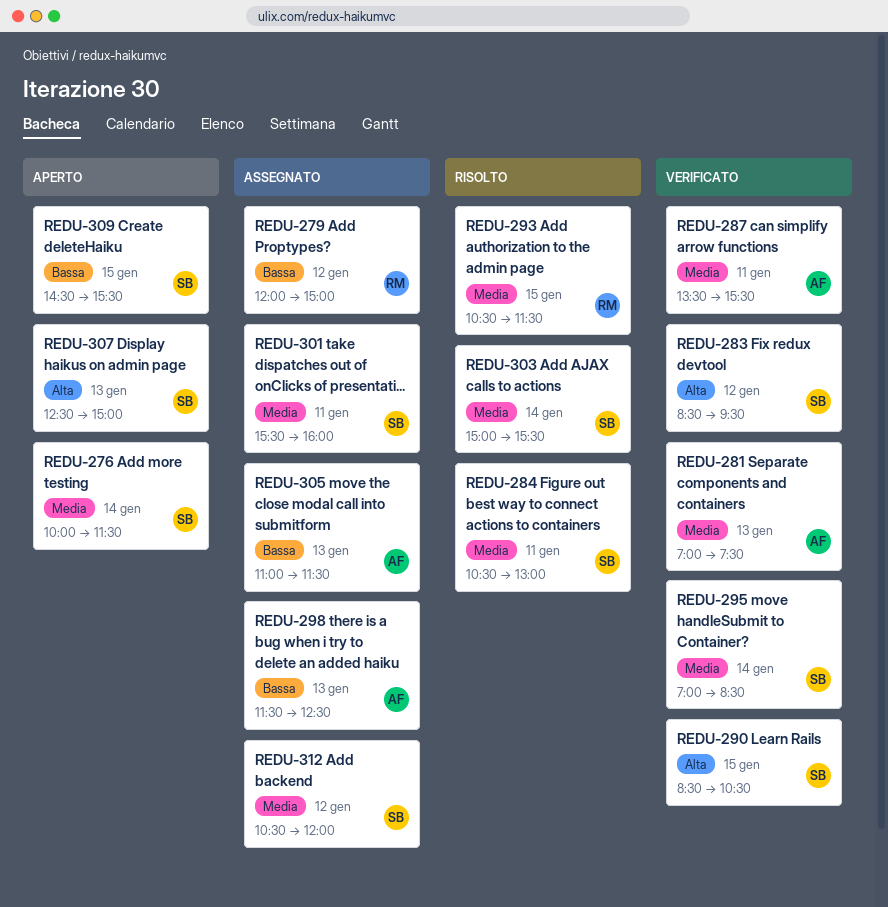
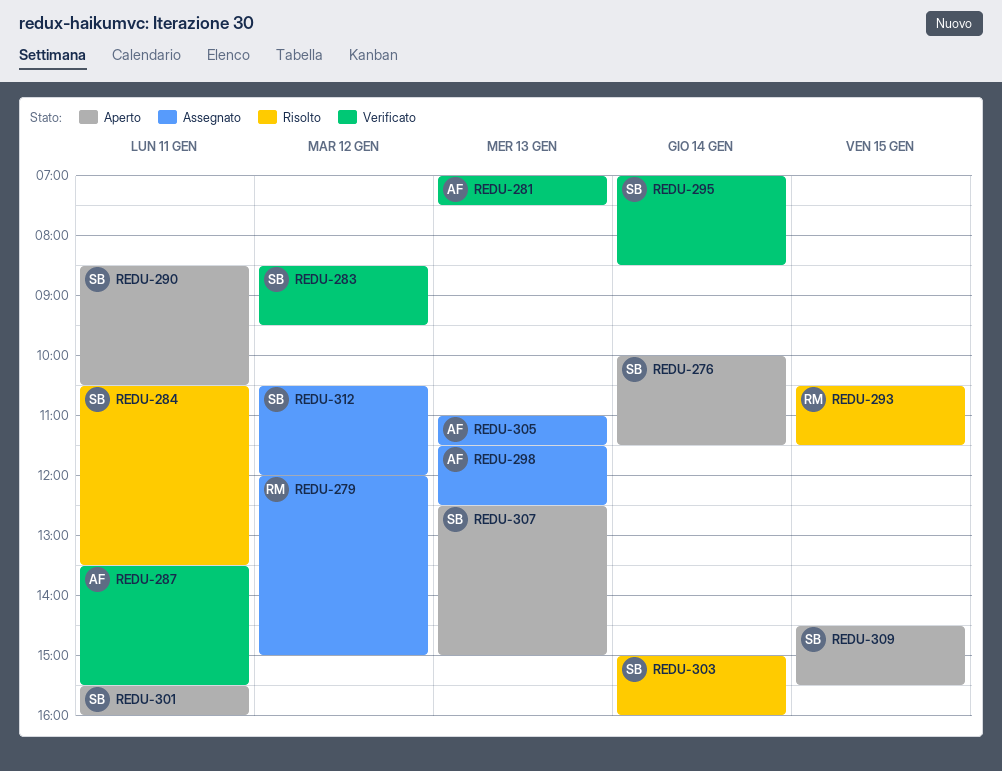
REDU-284, ends: 13:00 -> 13:30
REDU-290, status: Verificato -> Aperto
REDU-290, day: Jan 15 -> Jan 11
REDU-301, status: Assegnato -> Aperto
REDU-303, ends: 15:30 -> 16:00

